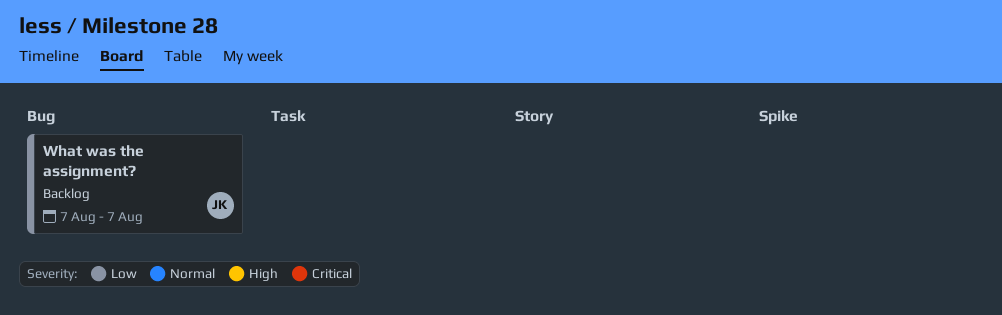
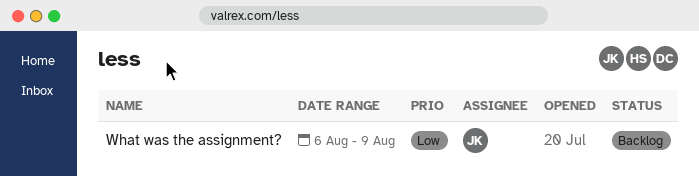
What was the assignment?, start: Aug 7 -> Aug 6
What was the assignment?, due: Aug 7 -> Aug 9

